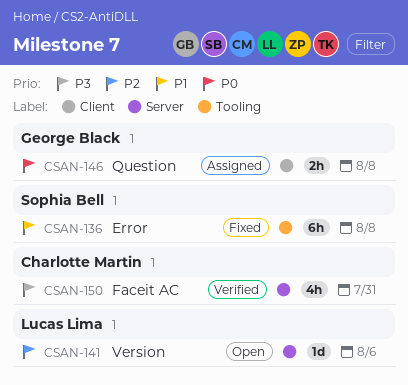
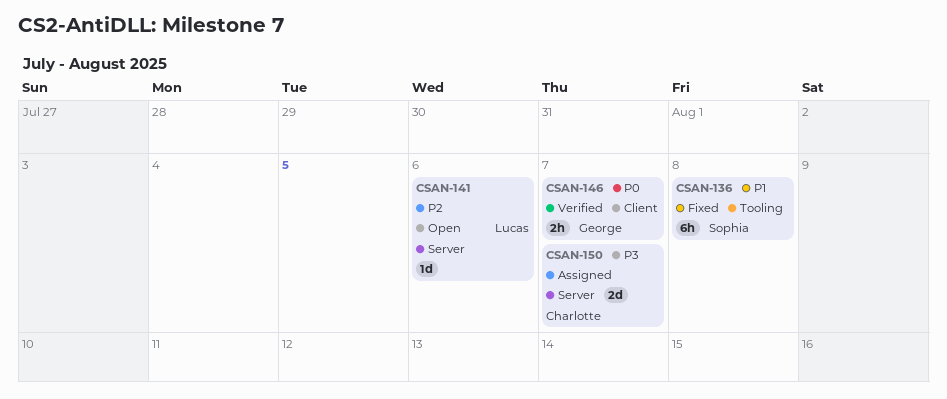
CSAN-146, status: Assigned -> Verified
CSAN-146, due: Aug 8 -> Aug 7
CSAN-150, status: Verified -> Assigned
CSAN-150, estimate: 4h -> 2d
CSAN-150, due: Jul 31 -> Aug 7

